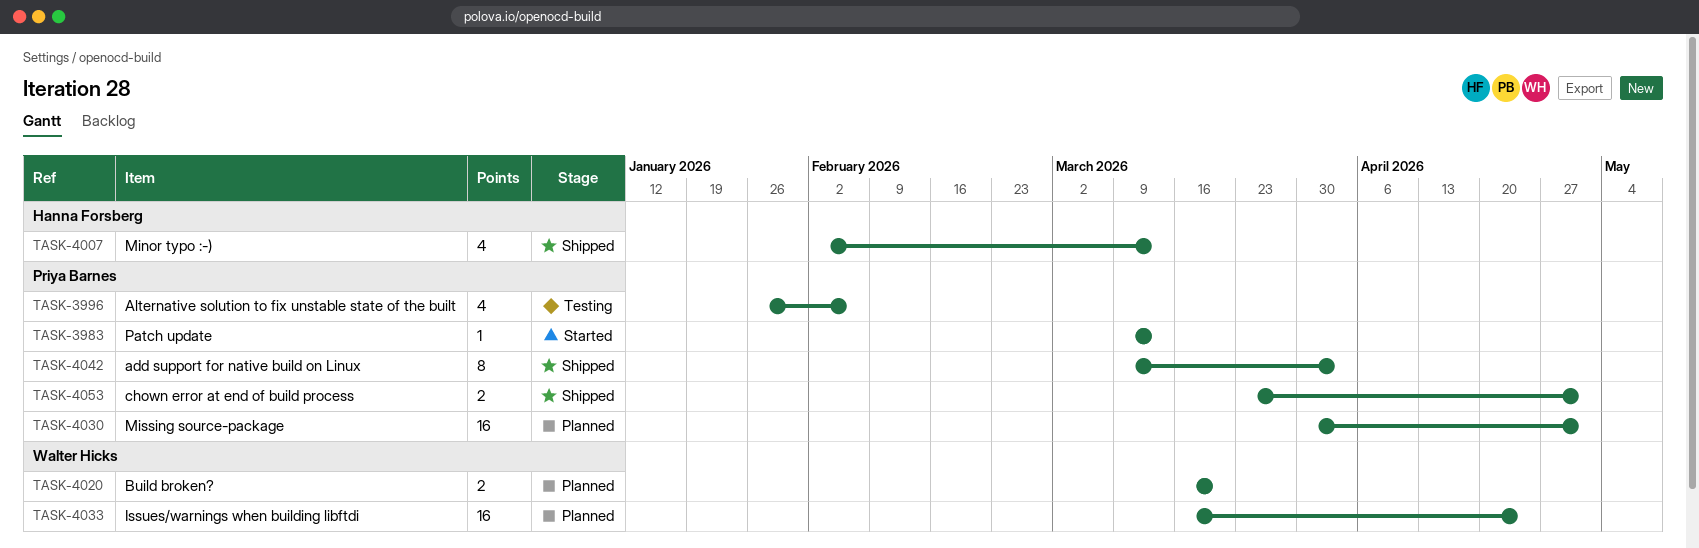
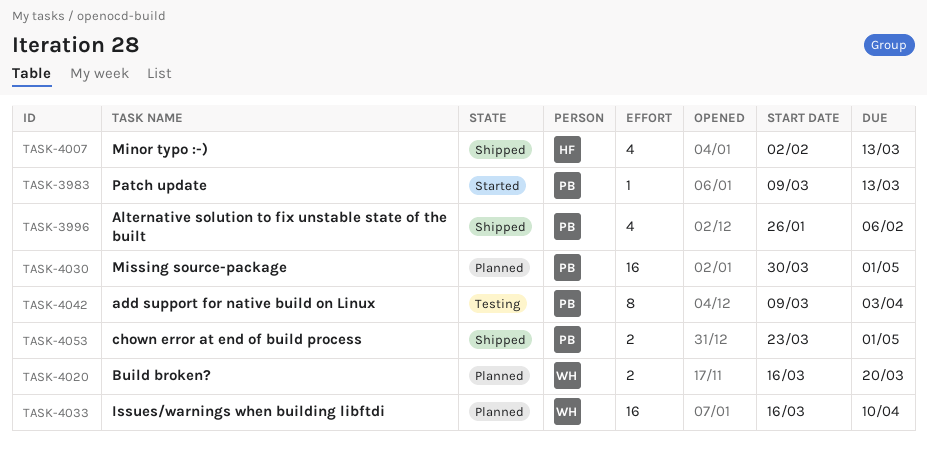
TASK-3996, status: Testing -> Shipped
TASK-4033, due: Apr 24 -> Apr 10
TASK-4042, status: Shipped -> Testing

